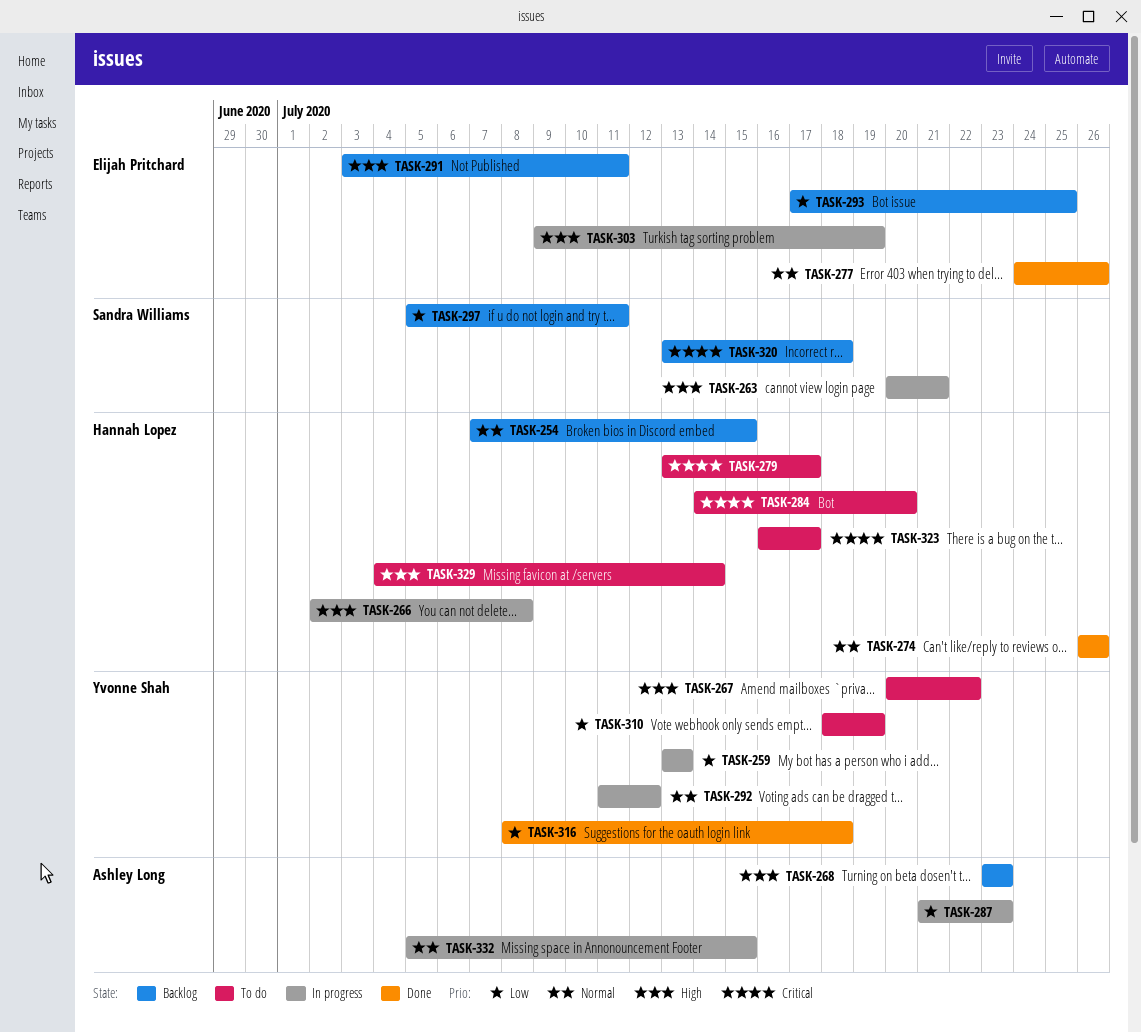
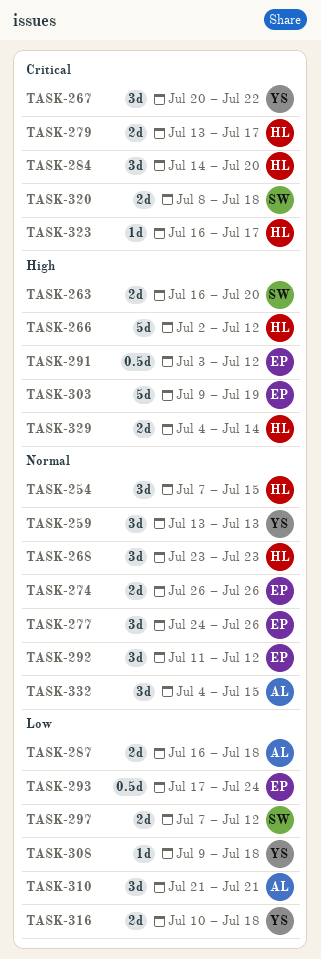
TASK-259, priority: Low -> Normal
TASK-263, start: Jul 20 -> Jul 16
TASK-263, due: Jul 21 -> Jul 20
TASK-266, due: Jul 8 -> Jul 12
TASK-267, priority: High -> Critical
TASK-268, owner: Ashley Long -> Hannah Lopez
TASK-268, priority: High -> Normal
TASK-274, owner: Hannah Lopez -> Elijah Pritchard
TASK-287, start: Jul 21 -> Jul 16
TASK-287, due: Jul 23 -> Jul 18
TASK-291, due: Jul 11 -> Jul 12
TASK-292, owner: Yvonne Shah -> Elijah Pritchard
TASK-293, due: Jul 25 -> Jul 24
TASK-297, start: Jul 5 -> Jul 7
TASK-297, due: Jul 11 -> Jul 12
TASK-308: none -> present
TASK-310, owner: Yvonne Shah -> Ashley Long
TASK-310, start: Jul 18 -> Jul 21
TASK-310, due: Jul 19 -> Jul 21
TASK-316, start: Jul 8 -> Jul 10
TASK-320, start: Jul 13 -> Jul 8
TASK-332, start: Jul 5 -> Jul 4

